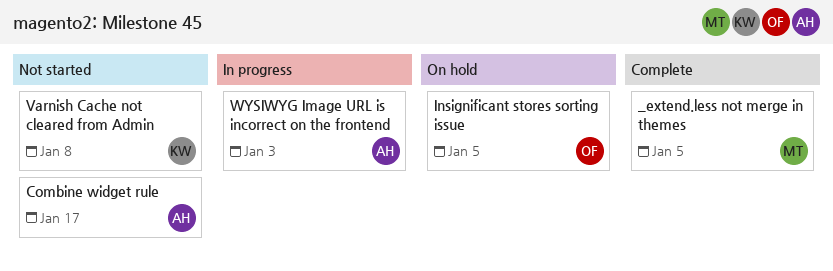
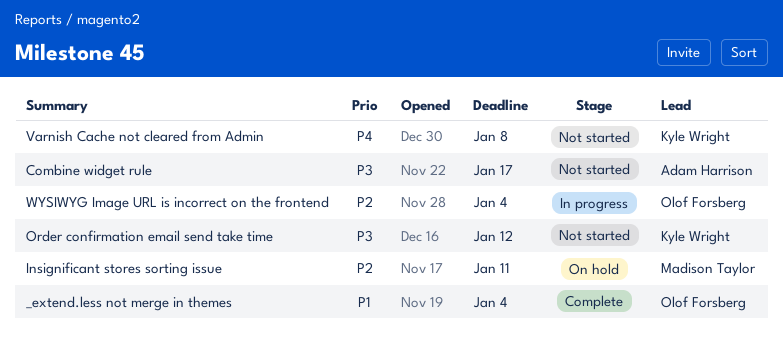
_extend.less not merge in themes, owner: Madison Taylor -> Olof Forsberg
_extend.less not merge in themes, due: Jan 5 -> Jan 4
Insignificant stores sorting issue, owner: Olof Forsberg -> Madison Taylor
Insignificant stores sorting issue, due: Jan 5 -> Jan 11
Order confirmation email send take time: none -> present
WYSIWYG Image URL is incorrect on the frontend, owner: Adam Harrison -> Olof Forsberg
WYSIWYG Image URL is incorrect on the frontend, due: Jan 3 -> Jan 4

